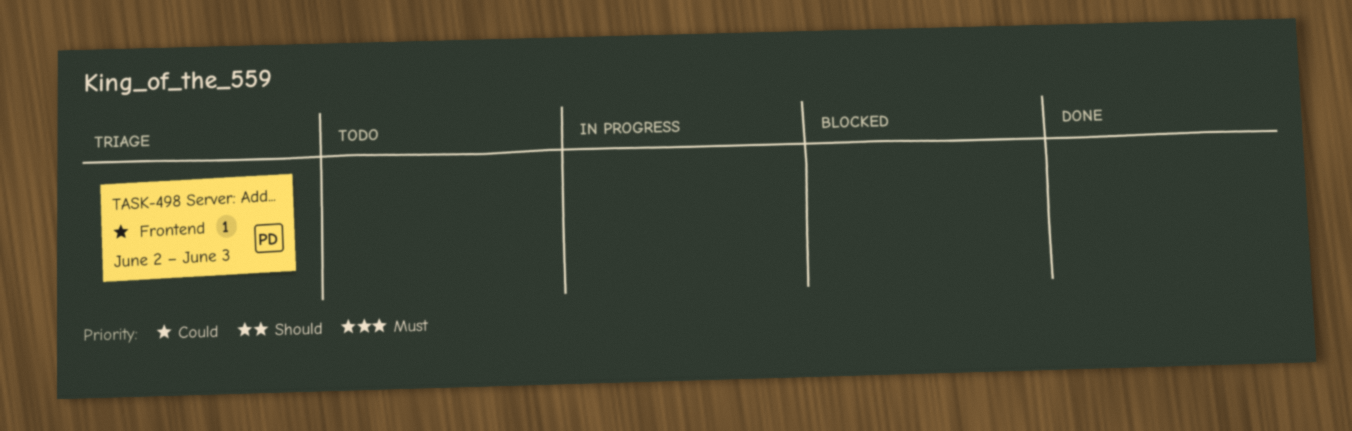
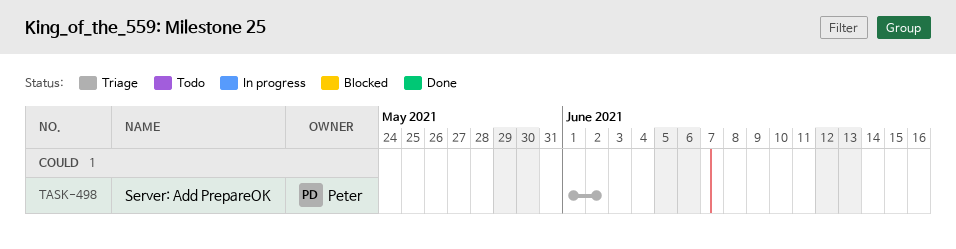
TASK-498, start: Jun 2 -> Jun 1
TASK-498, due: Jun 3 -> Jun 2

